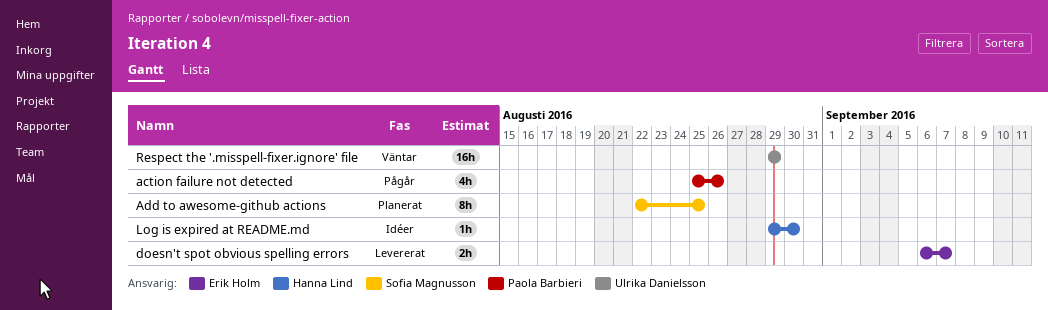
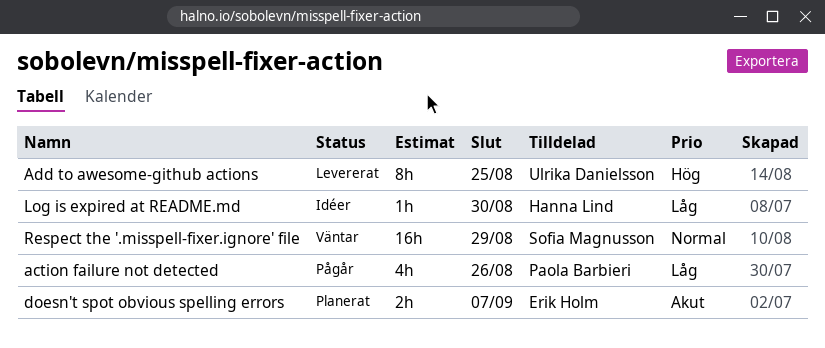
Add to awesome-github actions, status: Planerat -> Levererat
Add to awesome-github actions, owner: Sofia Magnusson -> Ulrika Danielsson
doesn't spot obvious spelling errors, status: Levererat -> Planerat
Respect the '.misspell-fixer.ignore' file, owner: Ulrika Danielsson -> Sofia Magnusson

